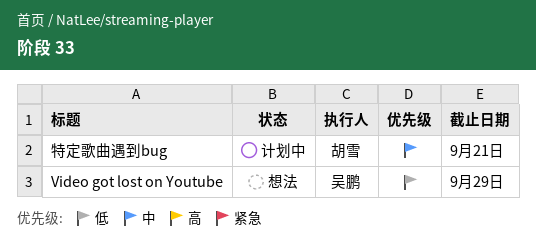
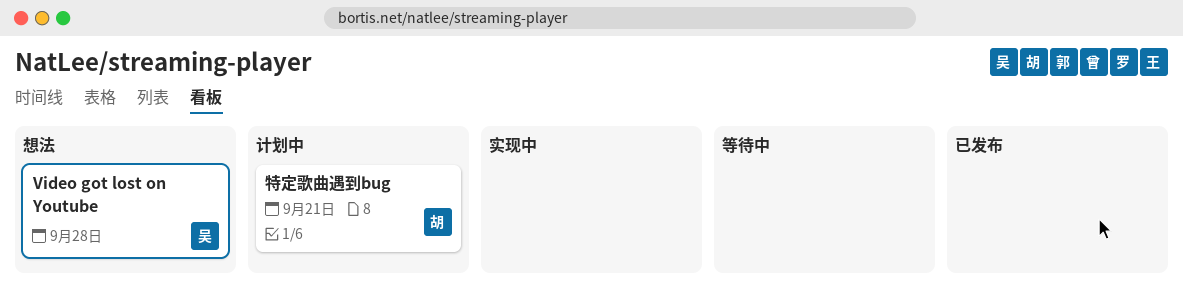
Video got lost on Youtube, due: Sep 29 -> Sep 28

